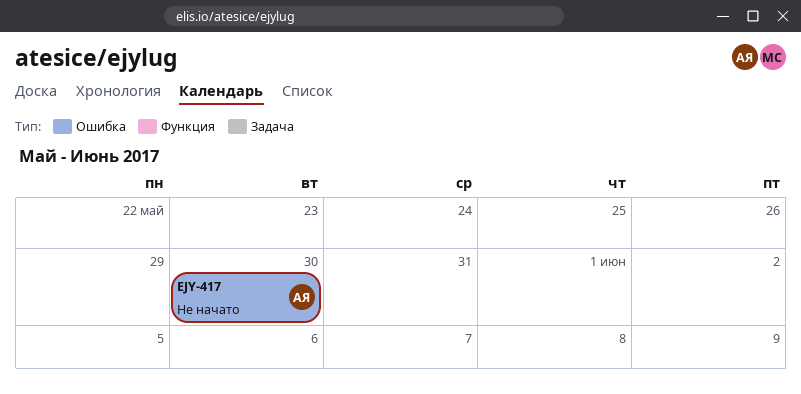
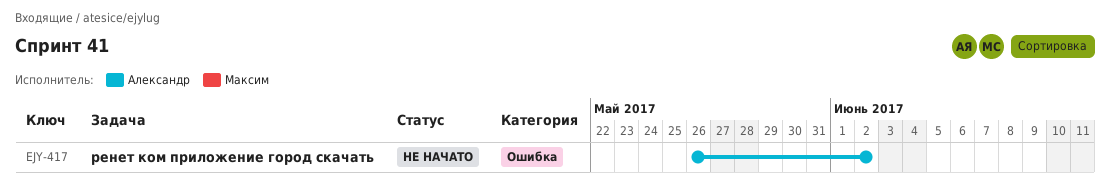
EJY-417, due: May 30 -> Jun 2

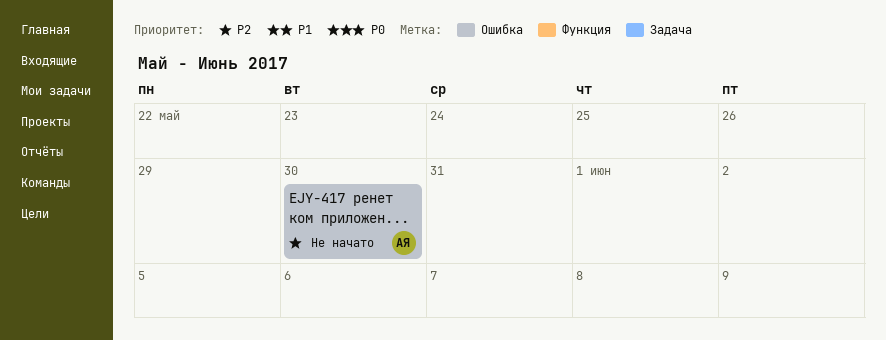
EJY-417, due: Jun 2 -> May 30

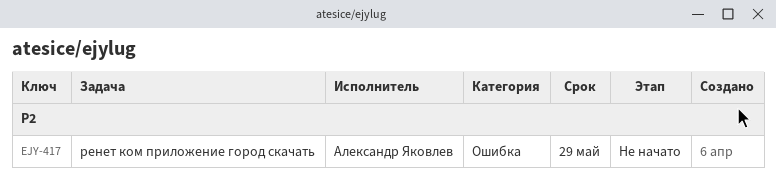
EJY-417, due: May 30 -> May 29

